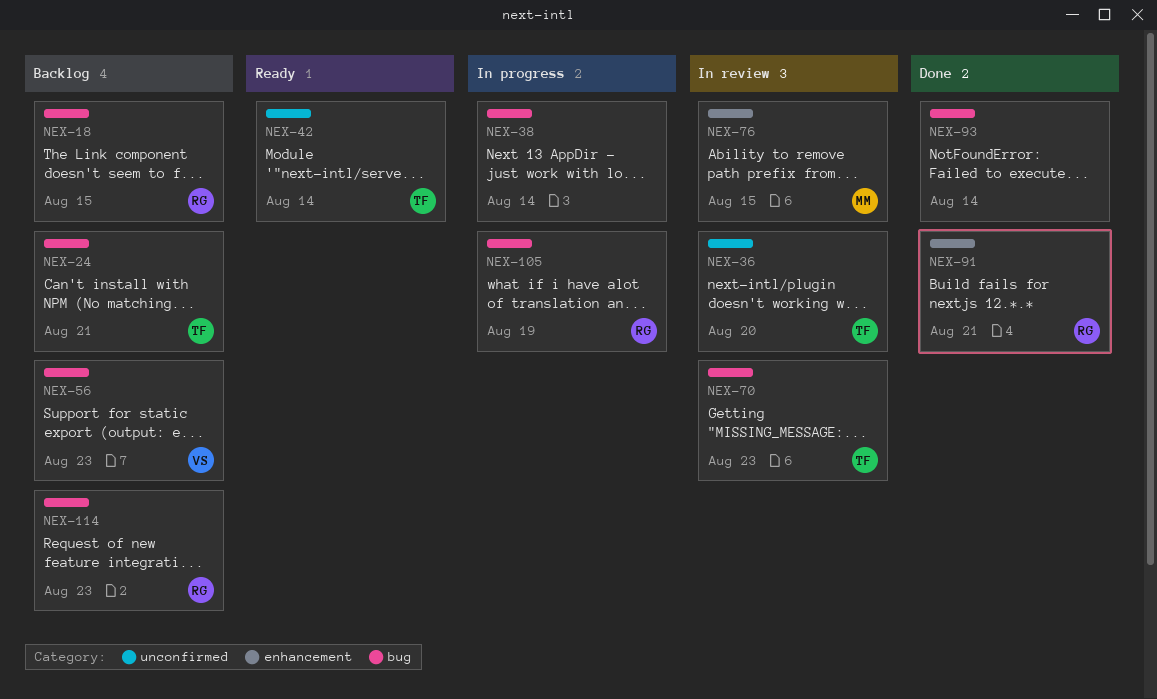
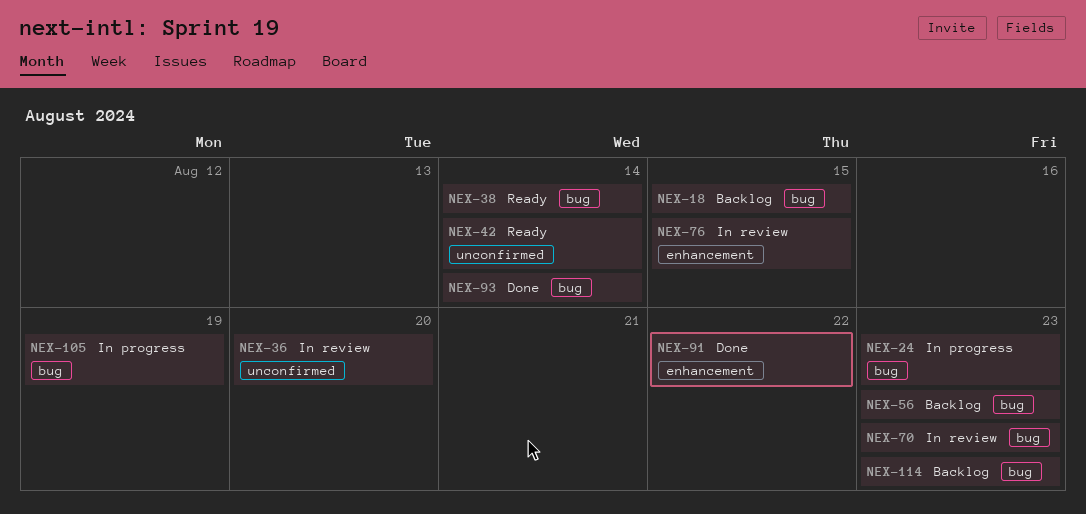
NEX-24, status: Backlog -> In progress
NEX-24, due: Aug 21 -> Aug 23
NEX-38, status: In progress -> Ready
NEX-91, due: Aug 21 -> Aug 22

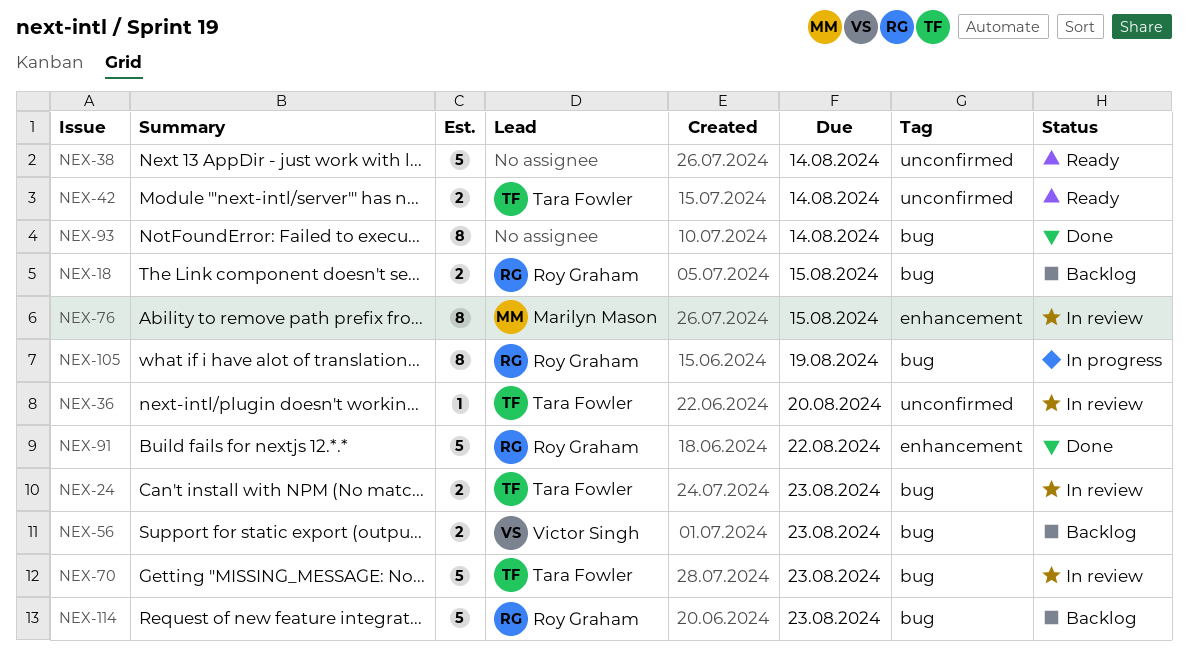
NEX-24, status: In progress -> In review
NEX-38, label: bug -> unconfirmed

